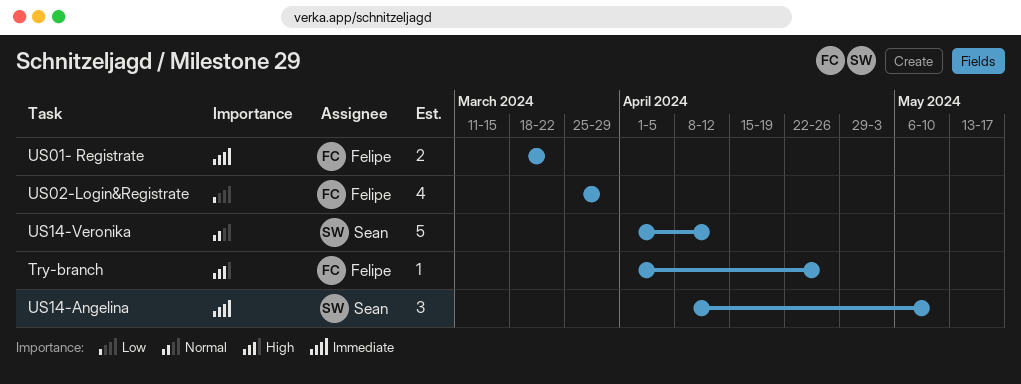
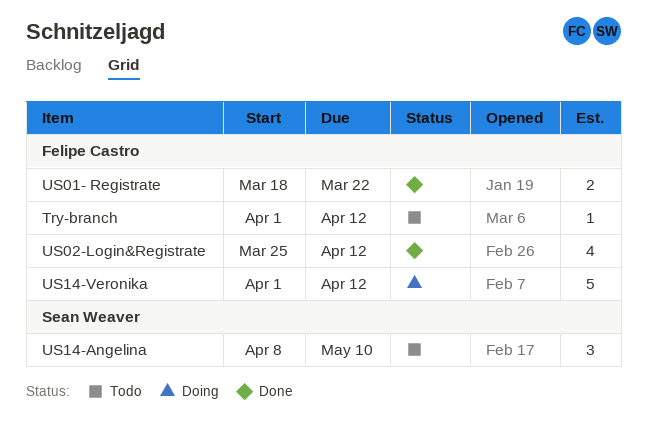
Try-branch, due: Apr 26 -> Apr 12
US02-Login&Registrate, due: Mar 29 -> Apr 12
US14-Veronika, owner: Sean Weaver -> Felipe Castro

